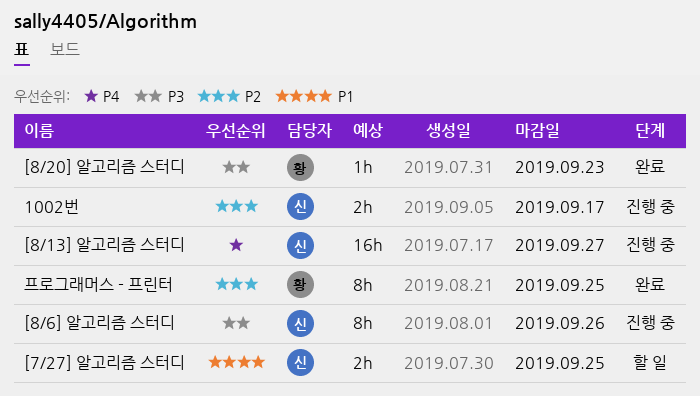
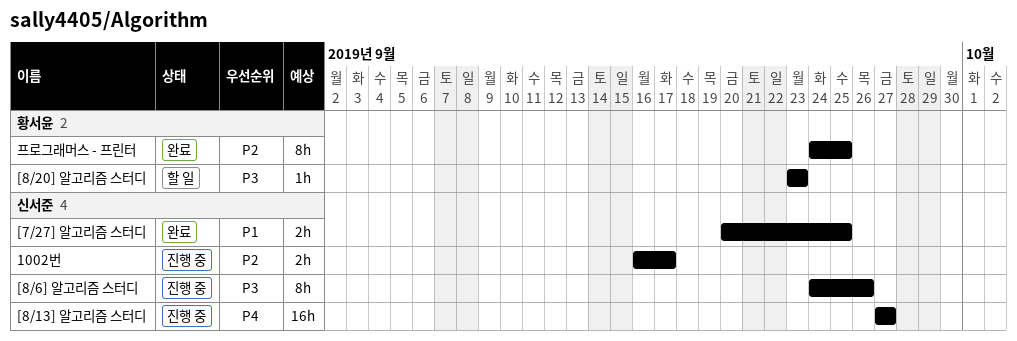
[7/27] 알고리즘 스터디, status: 할 일 -> 완료
[8/20] 알고리즘 스터디, status: 완료 -> 할 일

